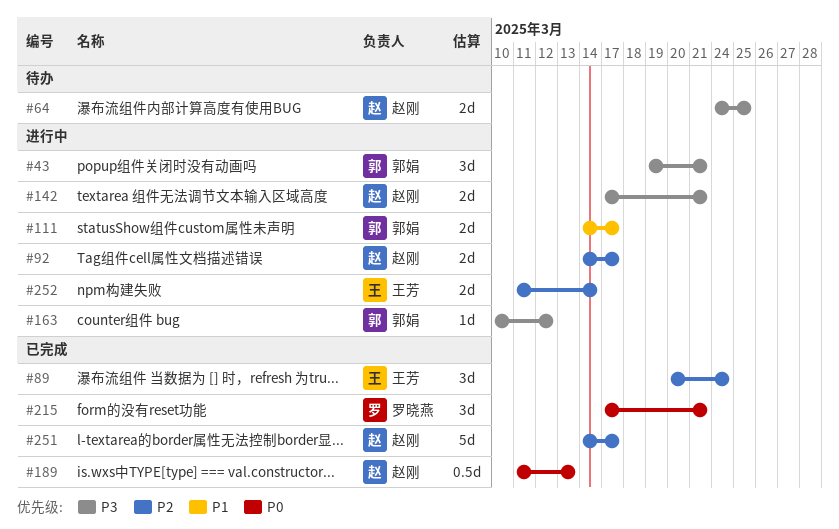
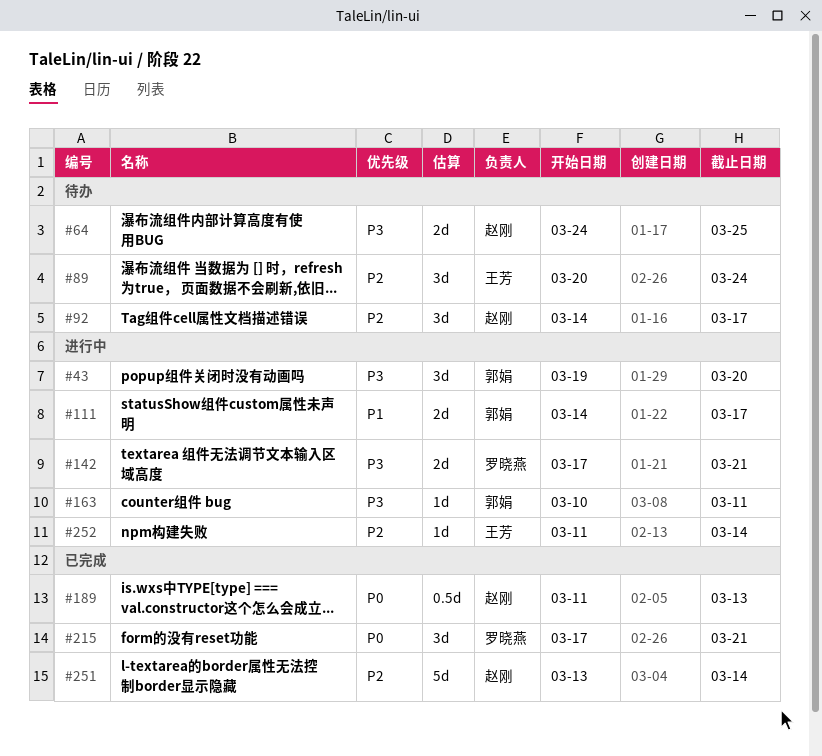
#43, due: Mar 21 -> Mar 20
#89, status: 已完成 -> 待办
#92, status: 进行中 -> 待办
#92, estimate: 2d -> 3d
#142, owner: 赵刚 -> 罗晓燕
#163, due: Mar 12 -> Mar 11
#251, start: Mar 14 -> Mar 13
#251, due: Mar 17 -> Mar 14
#252, estimate: 2d -> 1d

